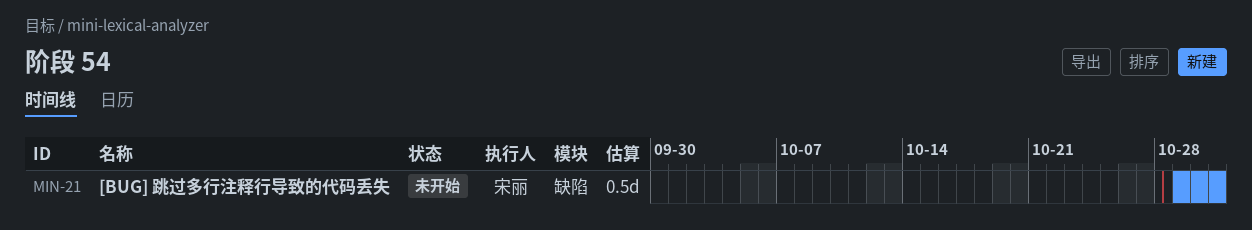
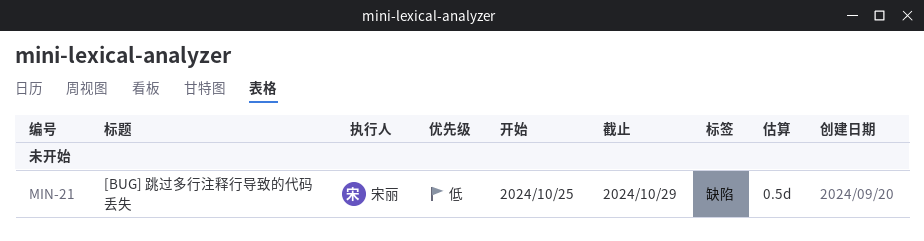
MIN-21, start: Oct 29 -> Oct 25
MIN-21, due: Oct 31 -> Oct 29

